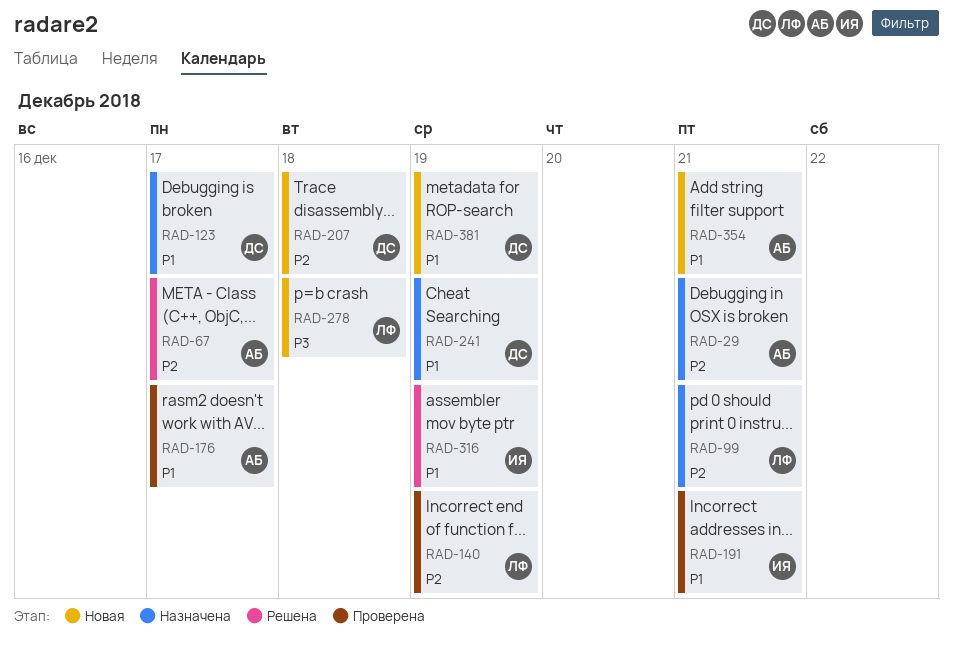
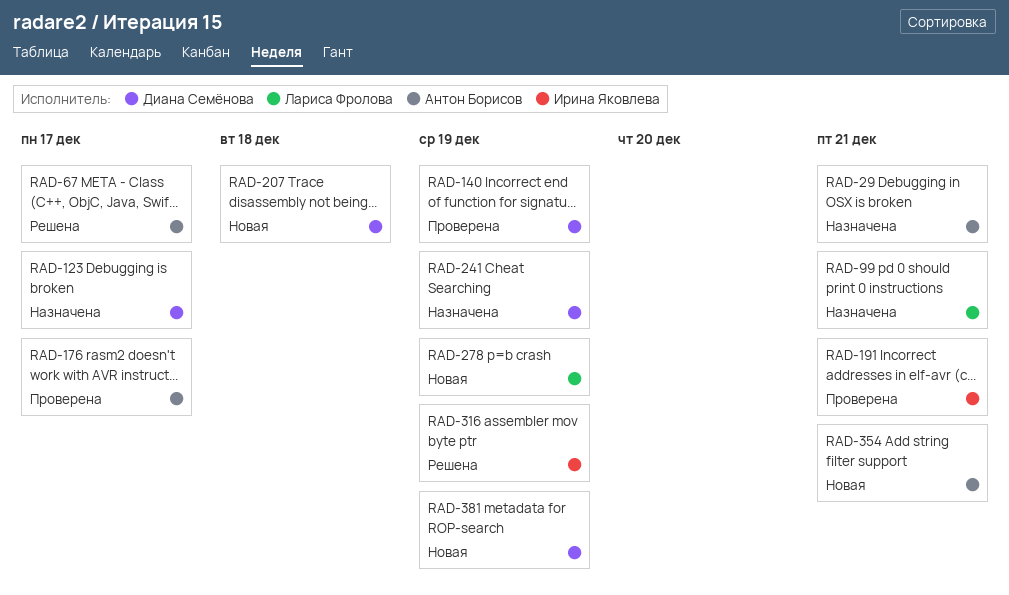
RAD-140, owner: Лариса Фролова -> Диана Семёнова
RAD-278, due: Dec 18 -> Dec 19

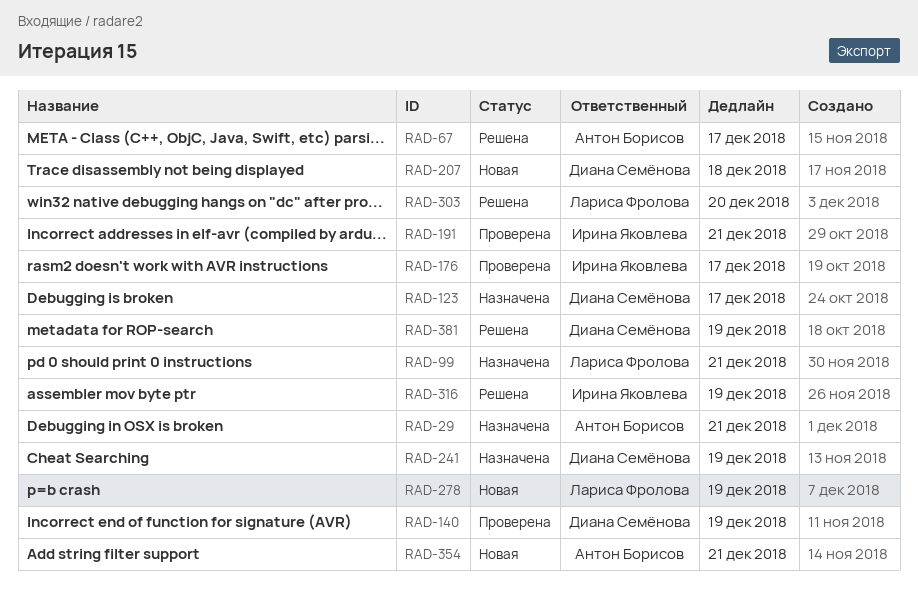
RAD-176, owner: Антон Борисов -> Ирина Яковлева
RAD-303: none -> present
RAD-381, status: Новая -> Решена

